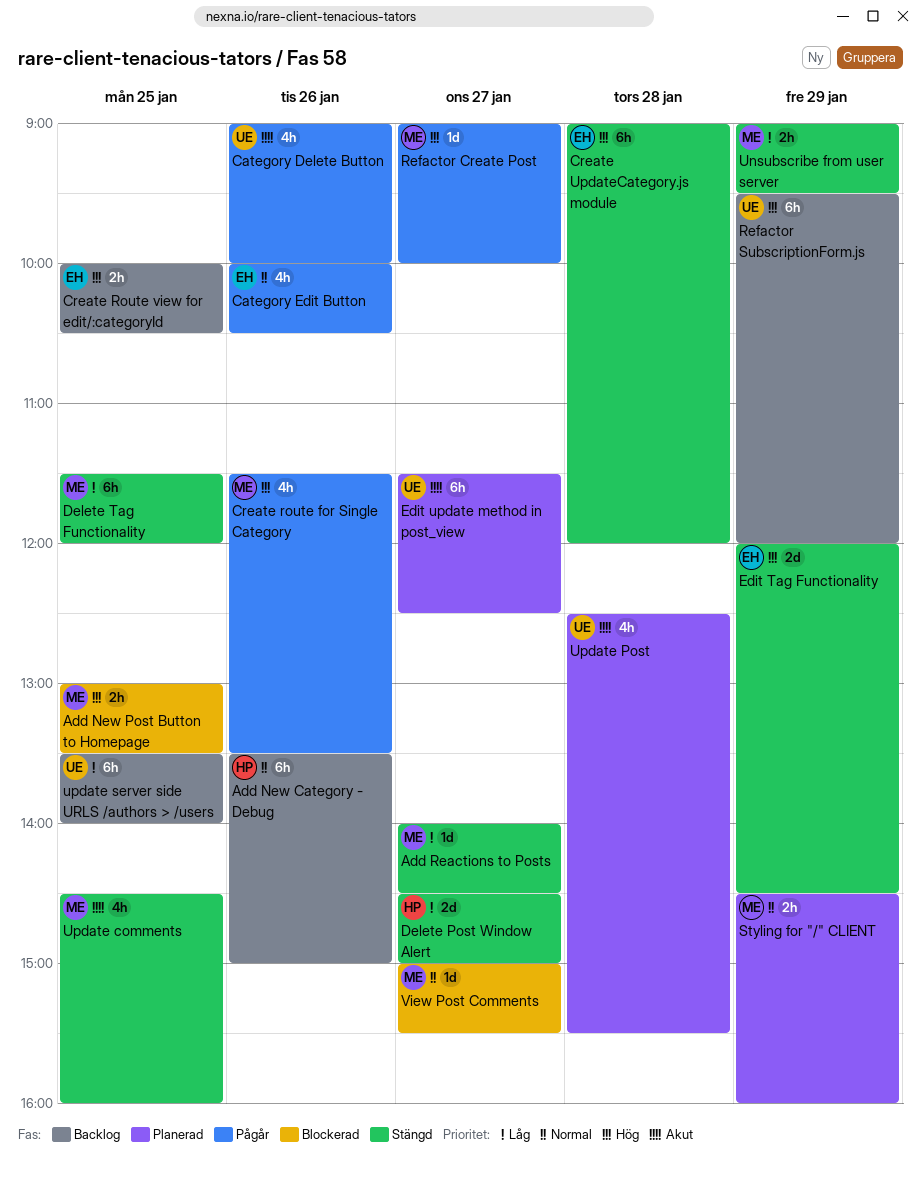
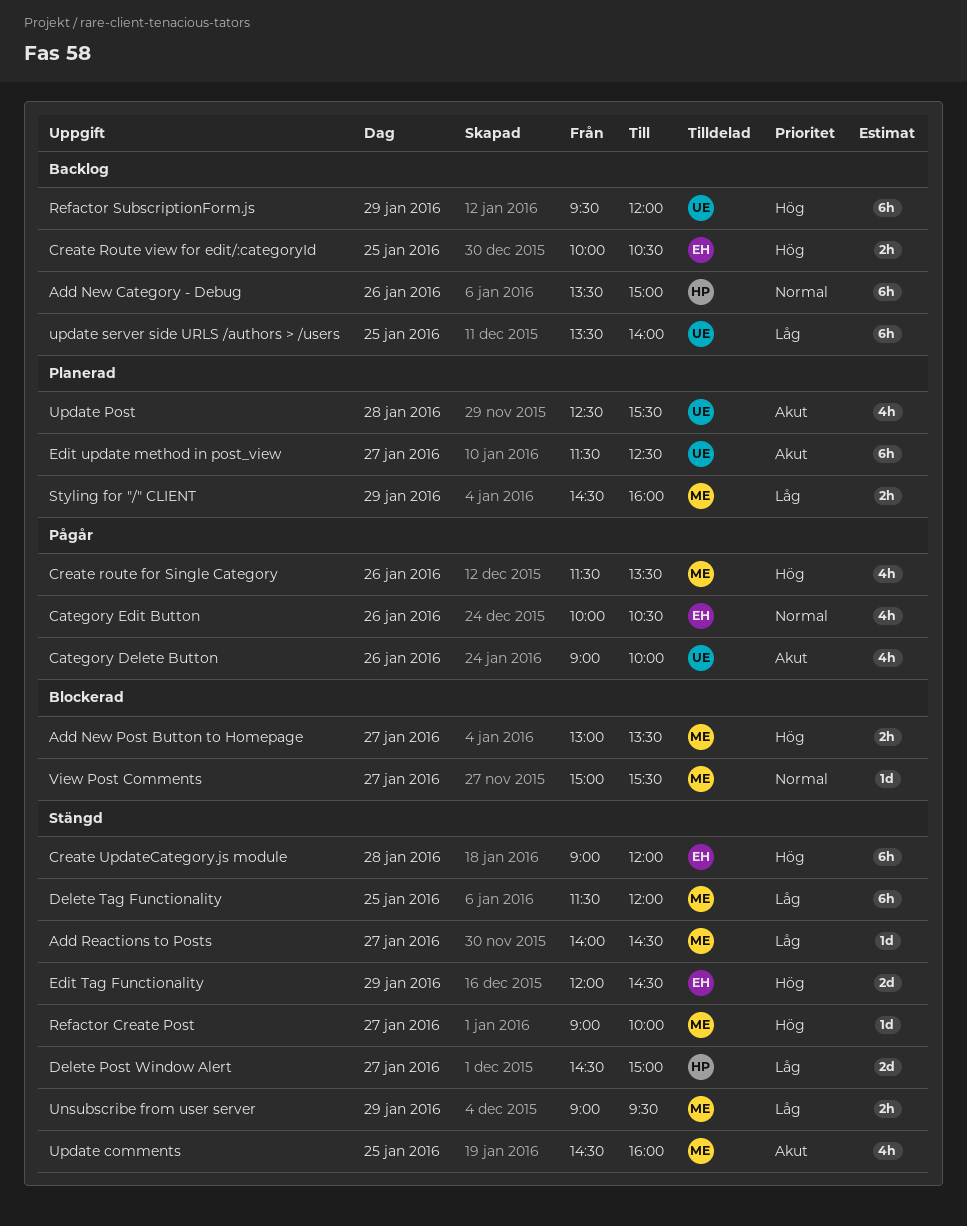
Add New Post Button to Homepage, day: Jan 25 -> Jan 27
Refactor Create Post, status: Pågår -> Stängd
Styling for "/" CLIENT, priority: Normal -> Låg

